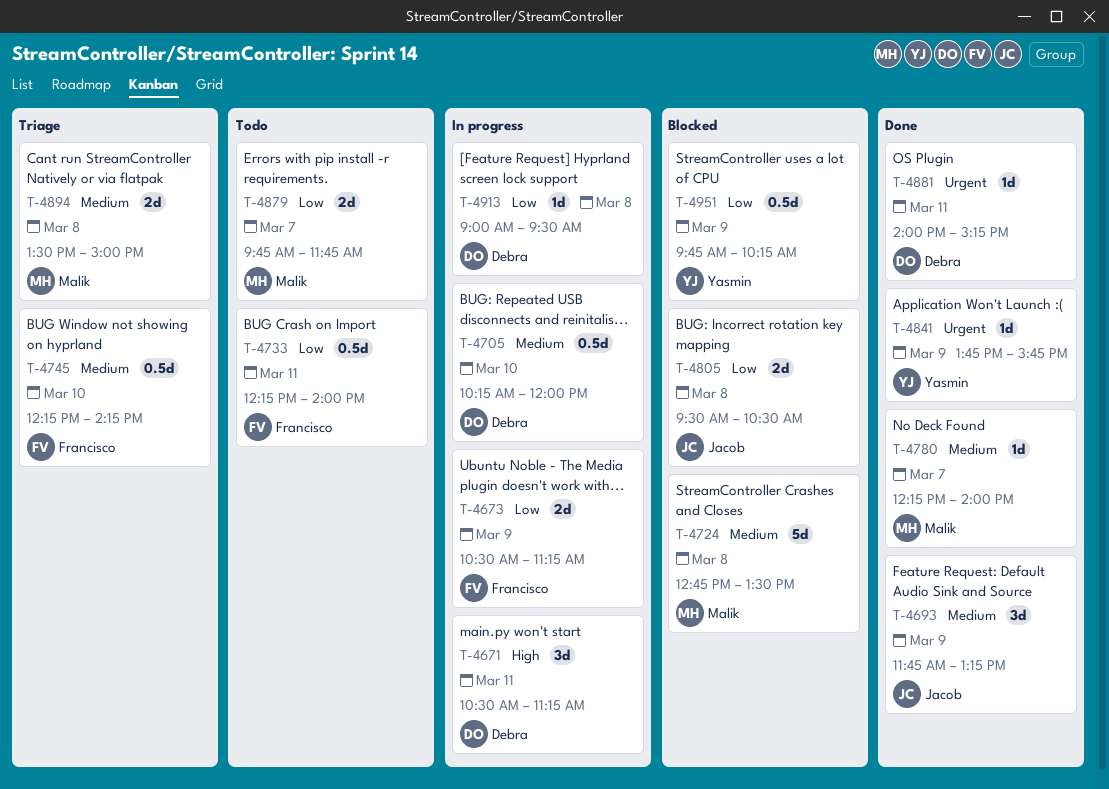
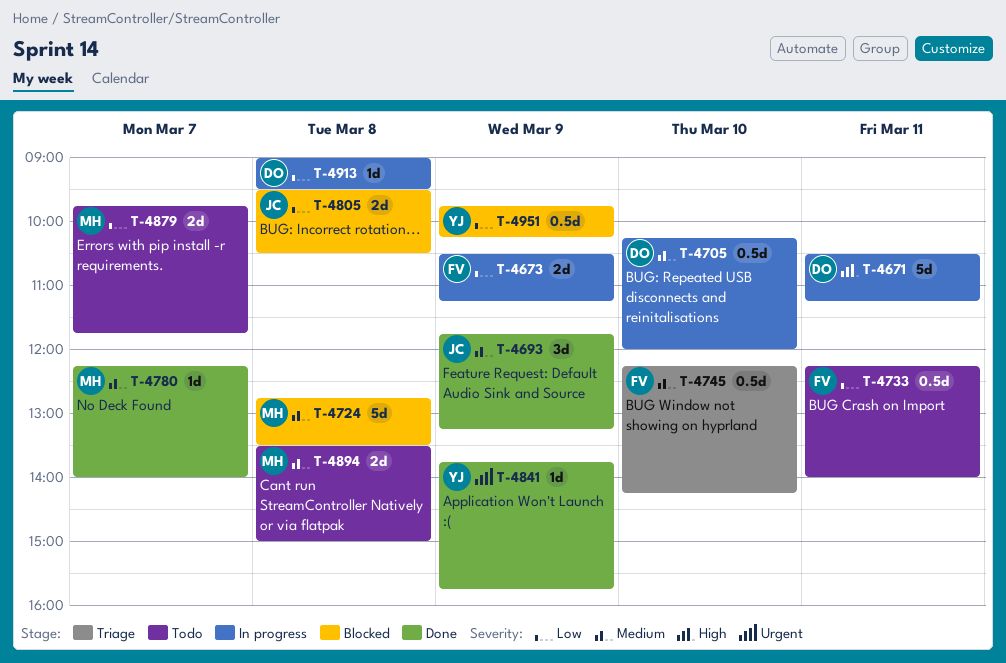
T-4671, estimate: 3d -> 5d
T-4881: present -> none
T-4894, status: Triage -> Todo

